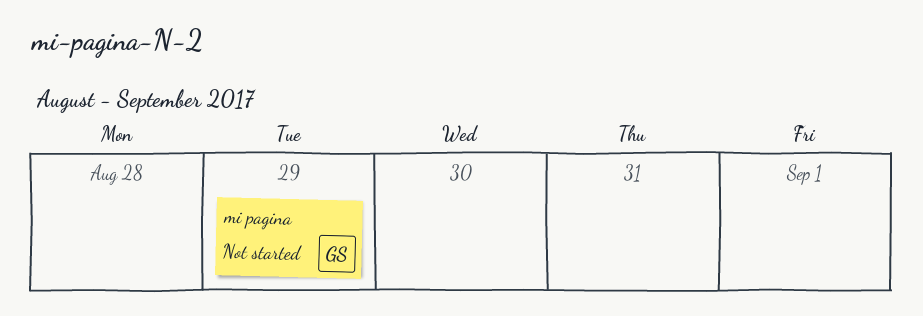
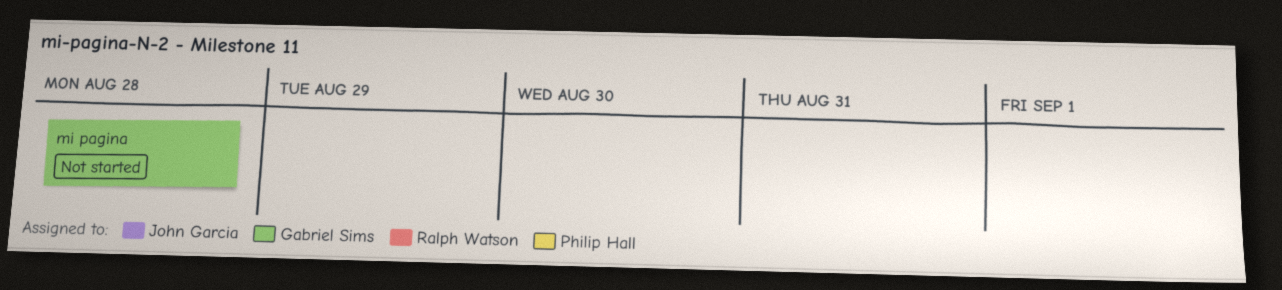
mi pagina, due: Aug 29 -> Aug 28

